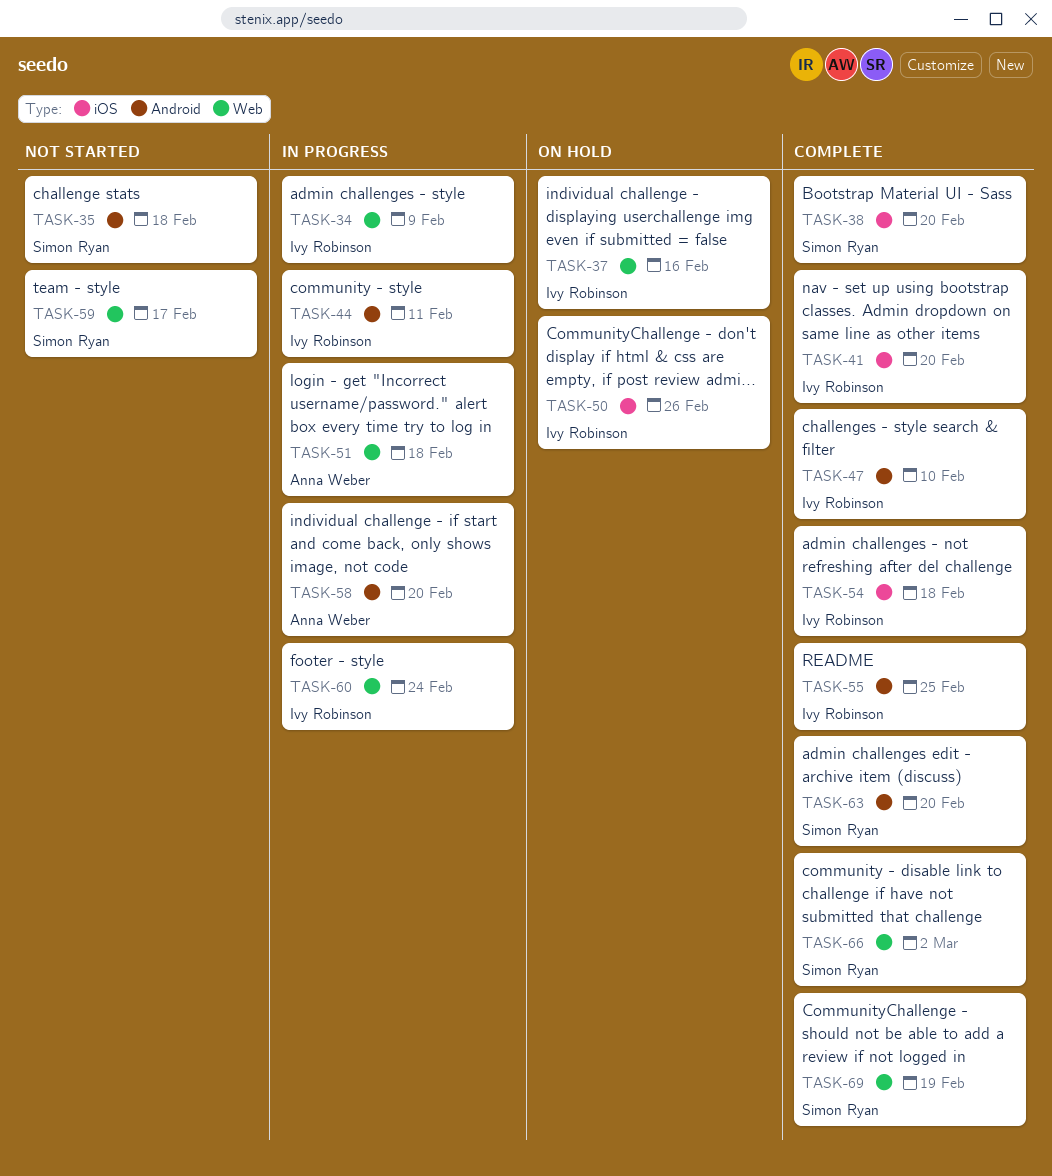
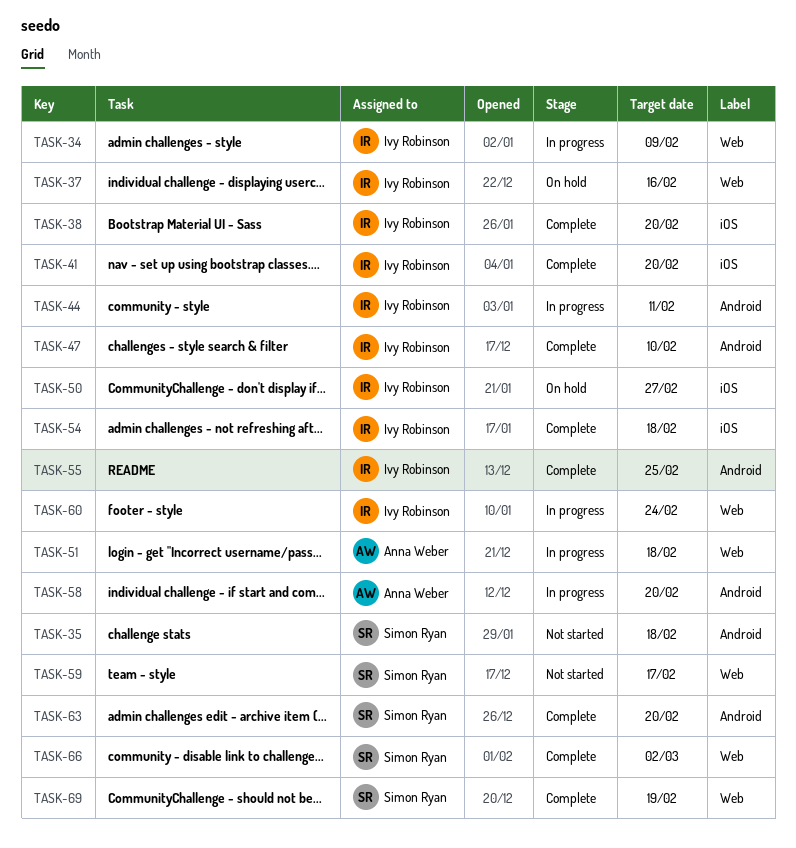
TASK-38, owner: Simon Ryan -> Ivy Robinson
TASK-50, due: Feb 26 -> Feb 27

